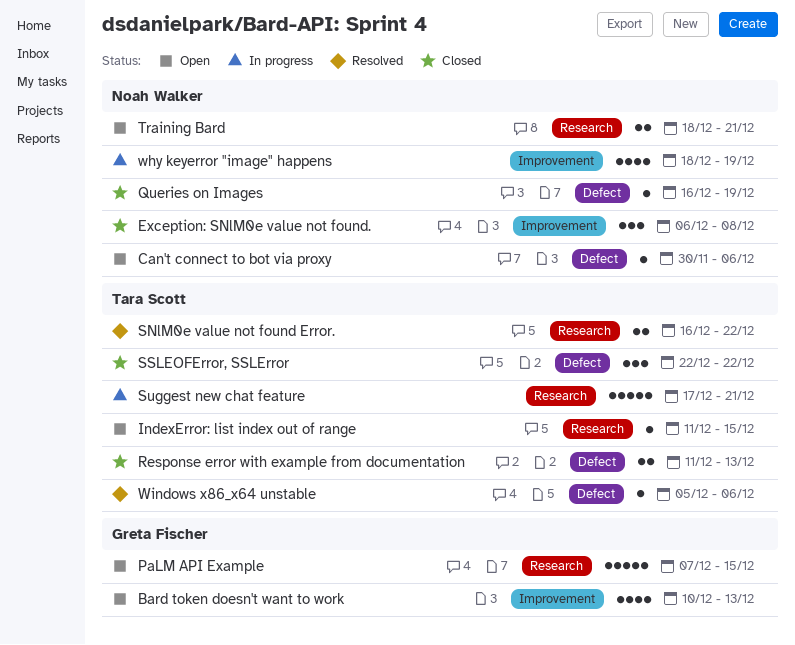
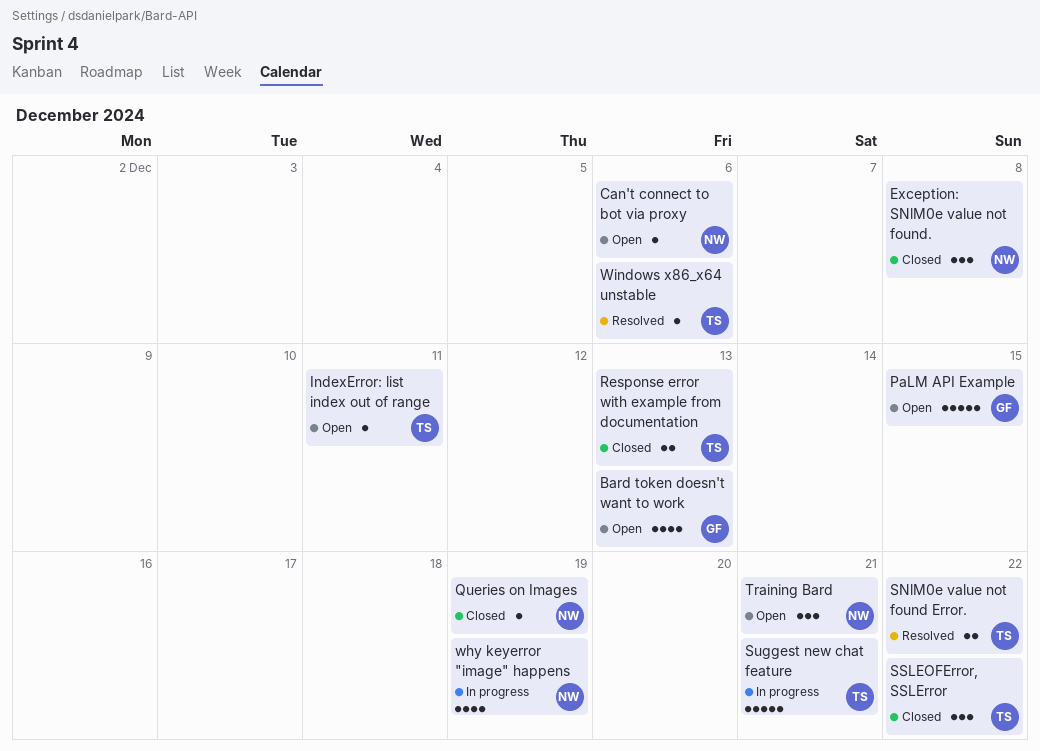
IndexError: list index out of range, due: Dec 15 -> Dec 11
Training Bard, estimate: 2 -> 3

